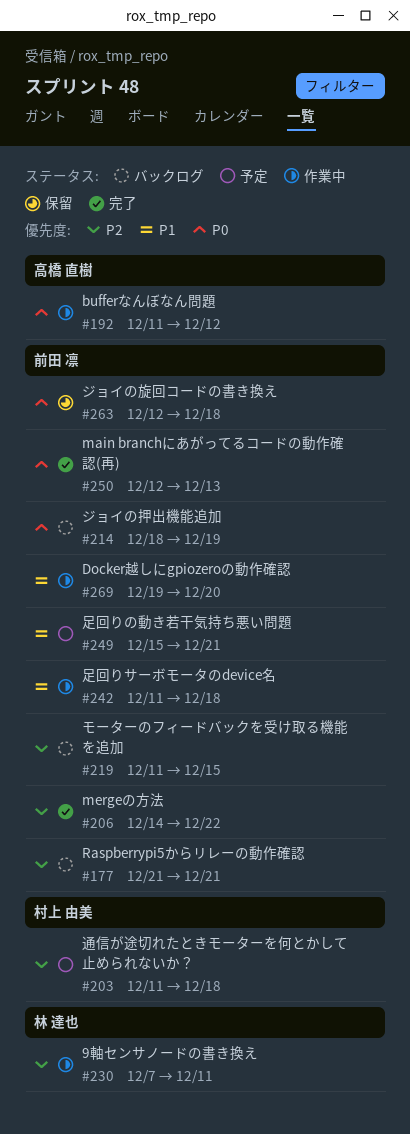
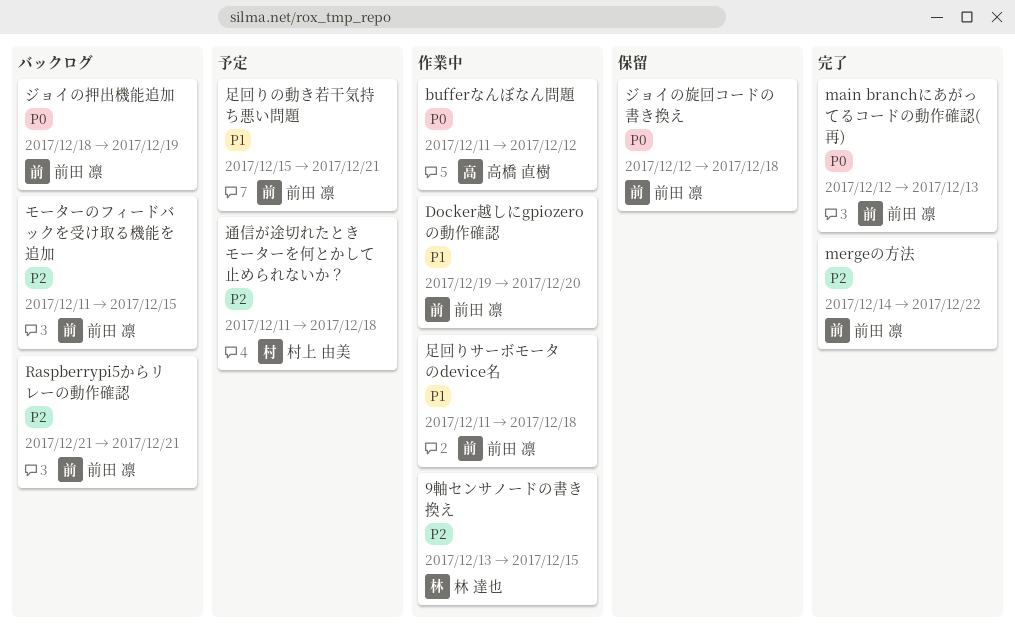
9軸センサノードの書き換え, start: Dec 7 -> Dec 13
9軸センサノードの書き換え, due: Dec 11 -> Dec 15

